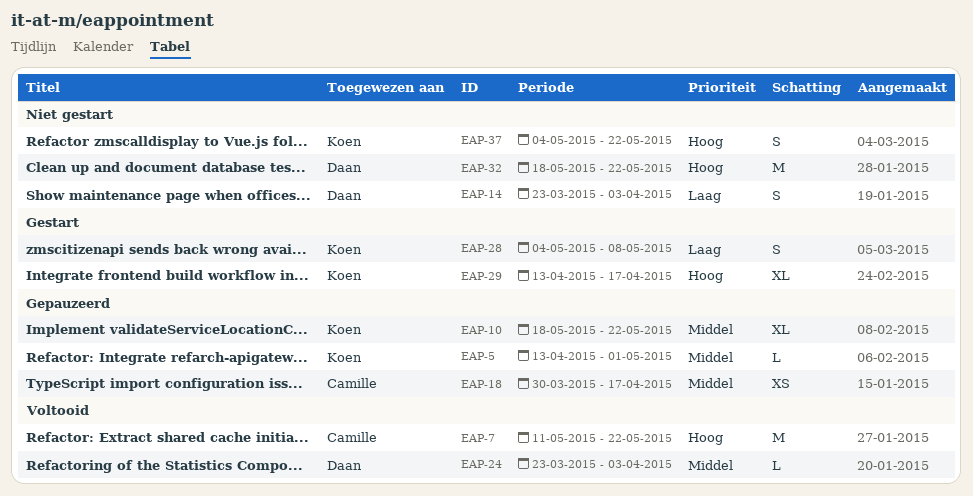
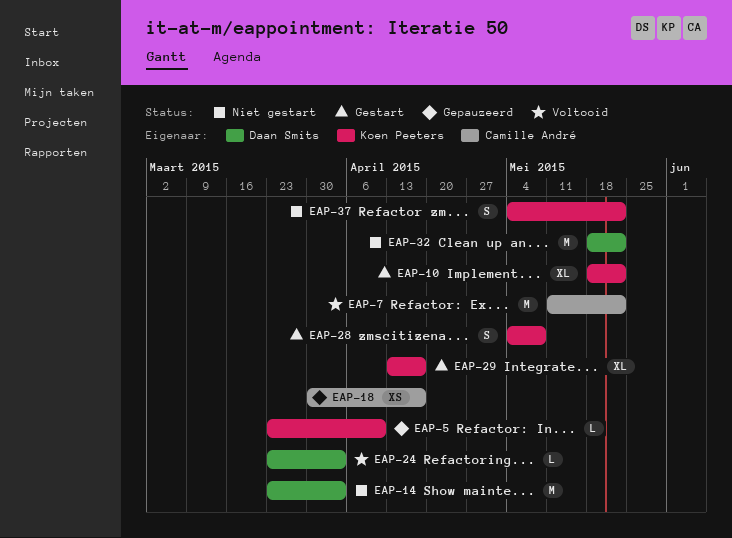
EAP-5, start: Apr 13 -> Mar 23
EAP-5, due: May 1 -> Apr 10
EAP-10, status: Gepauzeerd -> Gestart
EAP-14, estimate: S -> M

